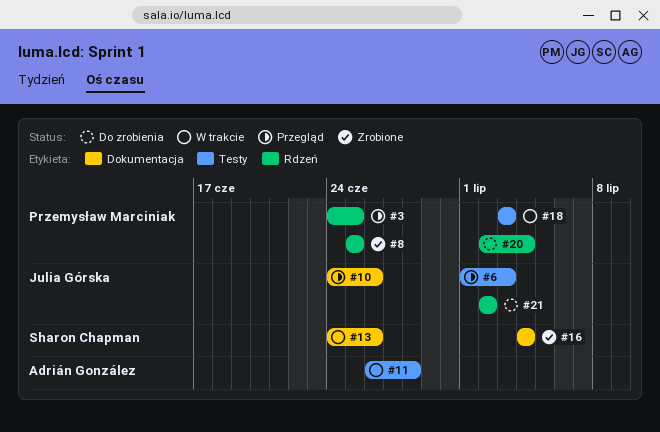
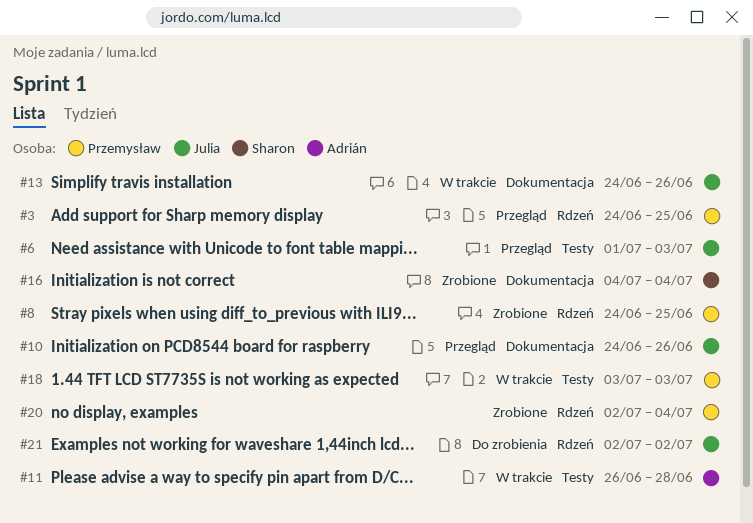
#8, start: Jun 25 -> Jun 24
#13, owner: Sharon Chapman -> Julia Górska
#20, status: Do zrobienia -> Zrobione

